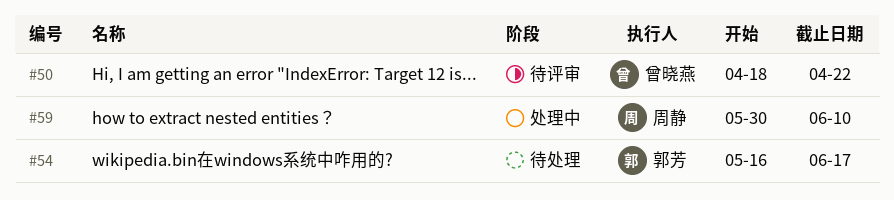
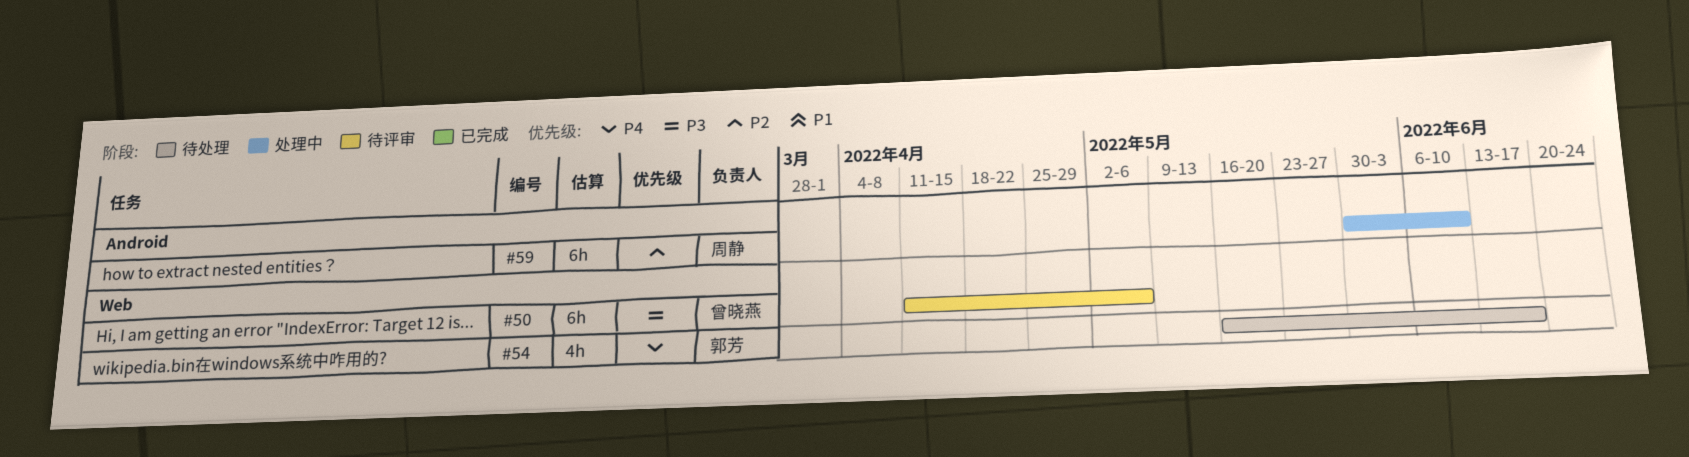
#50, start: Apr 18 -> Apr 11
#50, due: Apr 22 -> May 6

